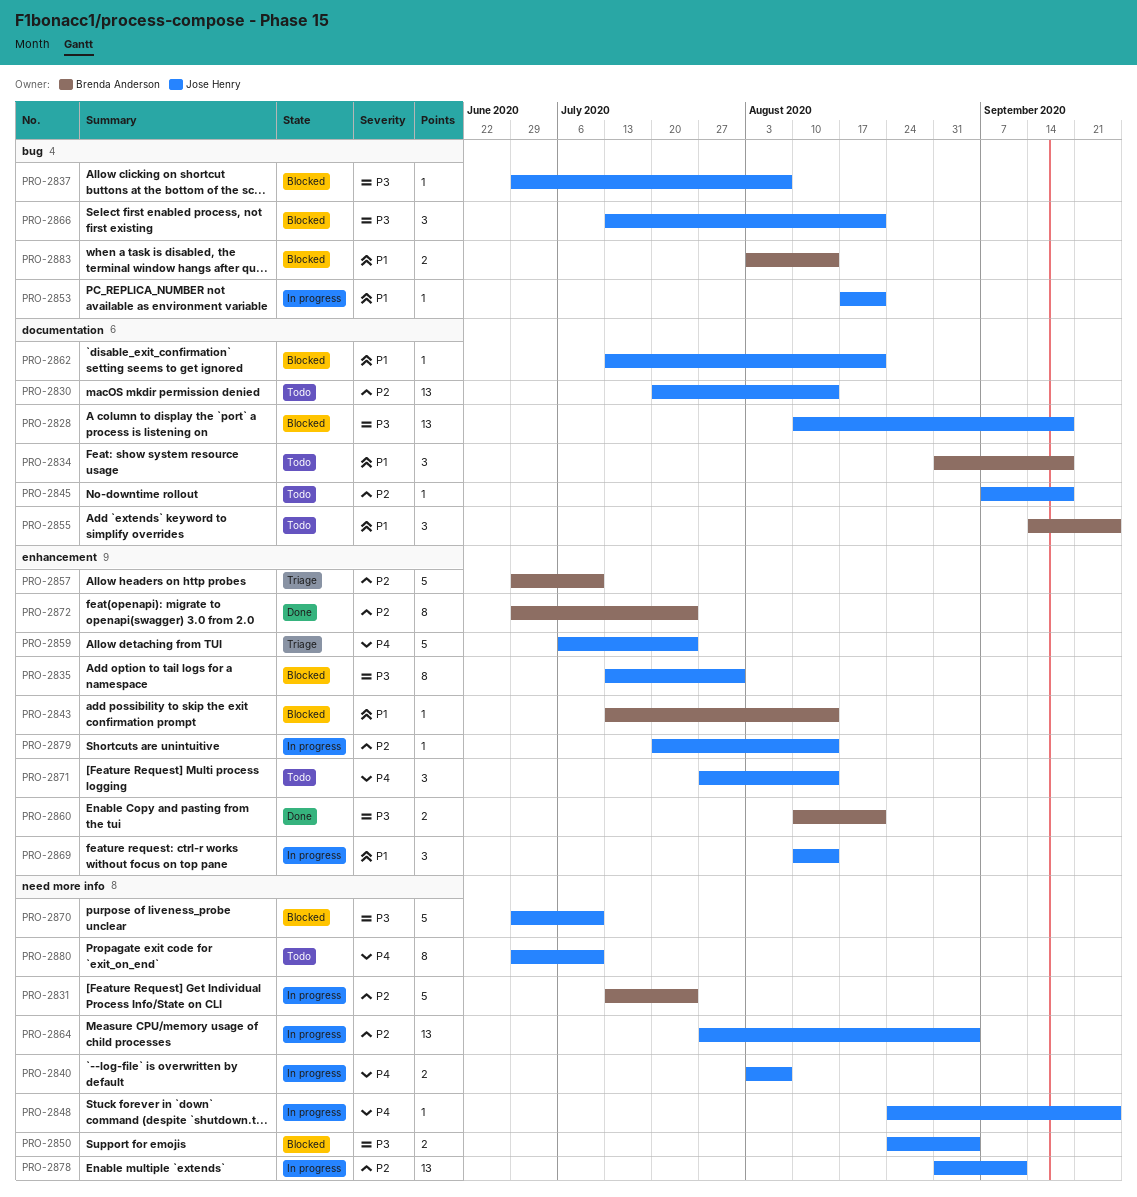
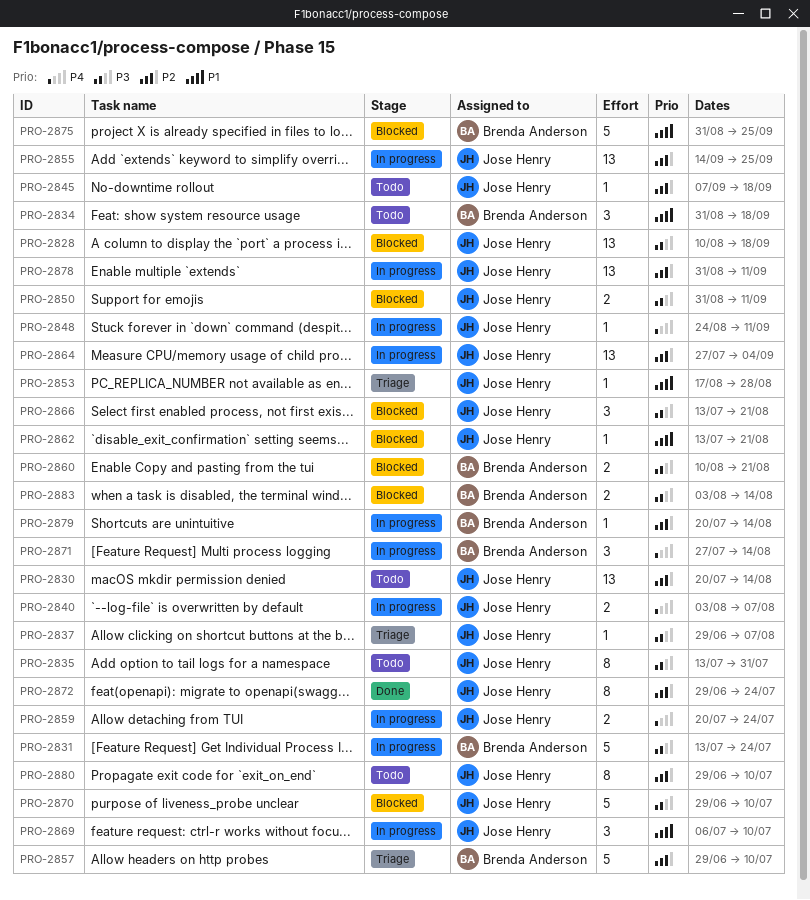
PRO-2831, priority: P2 -> P3
PRO-2835, status: Blocked -> Todo
PRO-2837, status: Blocked -> Triage
PRO-2843: present -> none
PRO-2848, due: Sep 25 -> Sep 11
PRO-2850, start: Aug 24 -> Aug 31
PRO-2850, due: Sep 4 -> Sep 11
PRO-2853, status: In progress -> Triage
PRO-2853, due: Aug 21 -> Aug 28
PRO-2855, status: Todo -> In progress
PRO-2855, owner: Brenda Anderson -> Jose Henry
PRO-2855, priority: P1 -> P2
PRO-2855, estimate: 3 -> 13
PRO-2859, status: Triage -> In progress
PRO-2859, estimate: 5 -> 2
PRO-2859, start: Jul 6 -> Jul 20
PRO-2860, status: Done -> Blocked
PRO-2869, start: Aug 10 -> Jul 6
PRO-2869, due: Aug 14 -> Jul 10
PRO-2871, status: Todo -> In progress
PRO-2871, owner: Jose Henry -> Brenda Anderson
PRO-2872, owner: Brenda Anderson -> Jose Henry
PRO-2875: none -> present
PRO-2879, owner: Jose Henry -> Brenda Anderson
PRO-2880, priority: P4 -> P2
PRO-2883, priority: P1 -> P3

